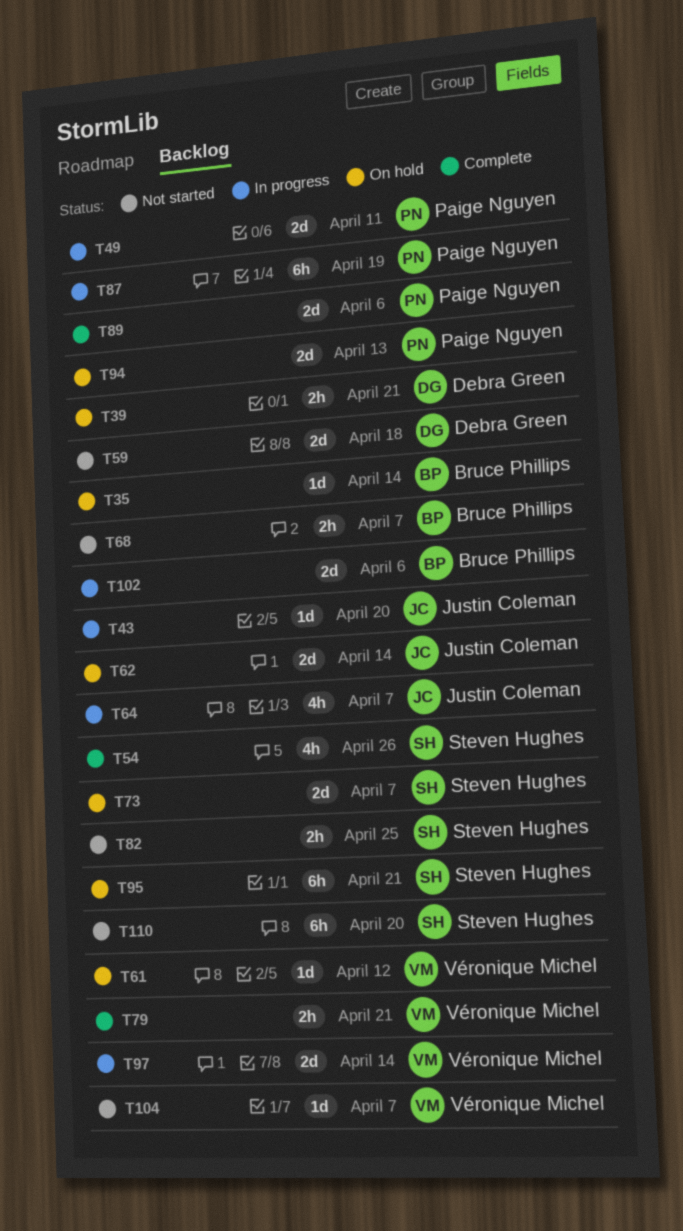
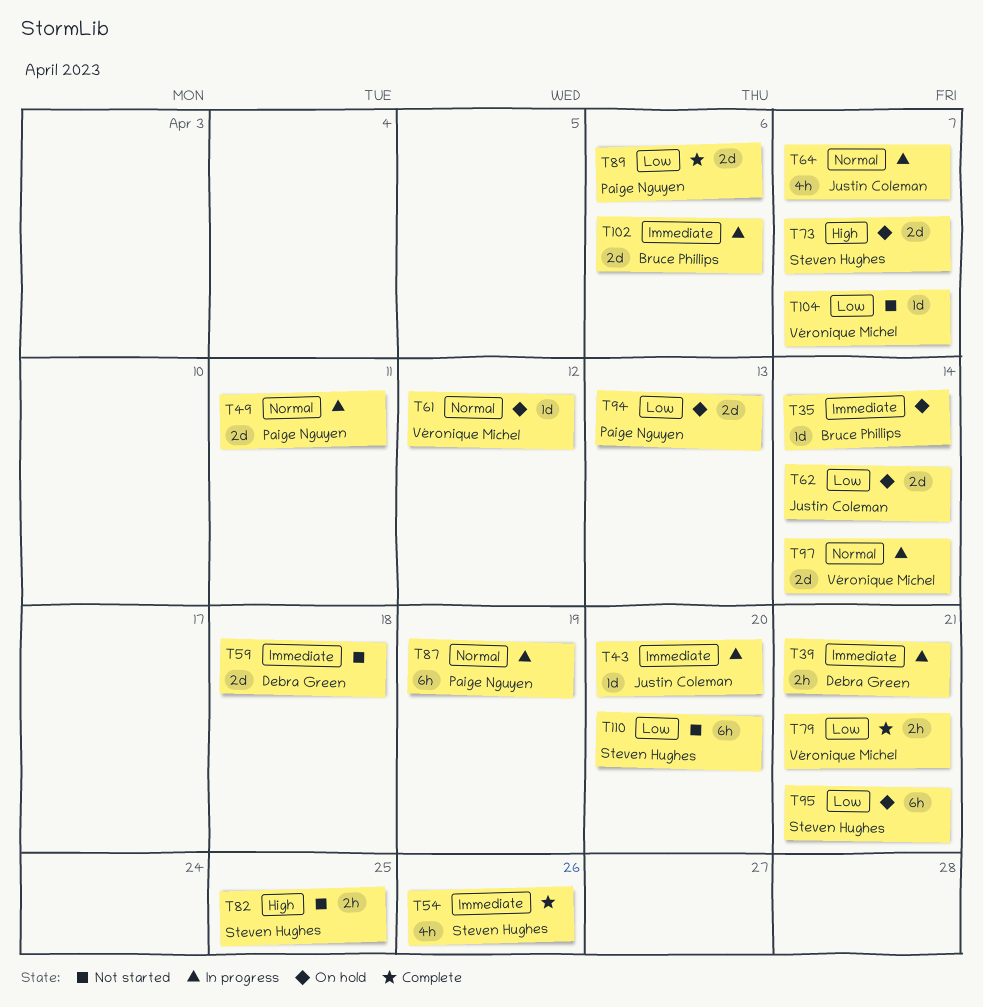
T39, status: On hold -> In progress
T68: present -> none

